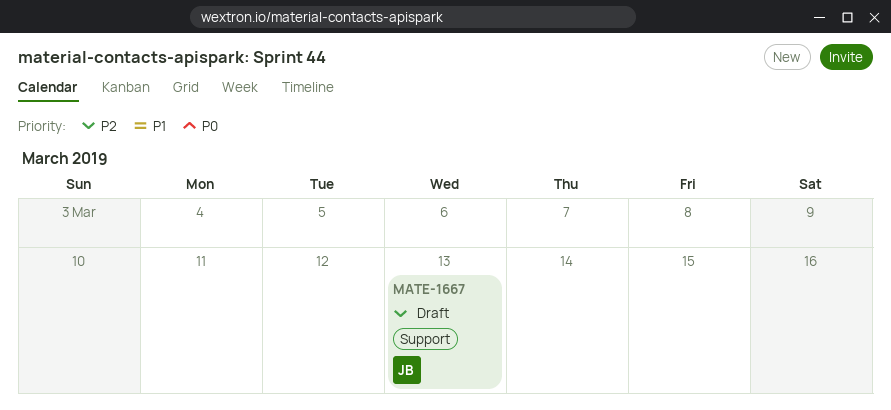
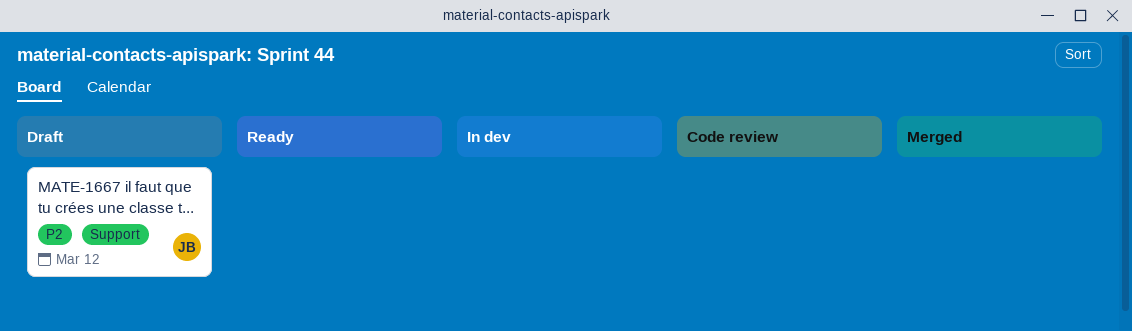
MATE-1667, due: Mar 13 -> Mar 12

